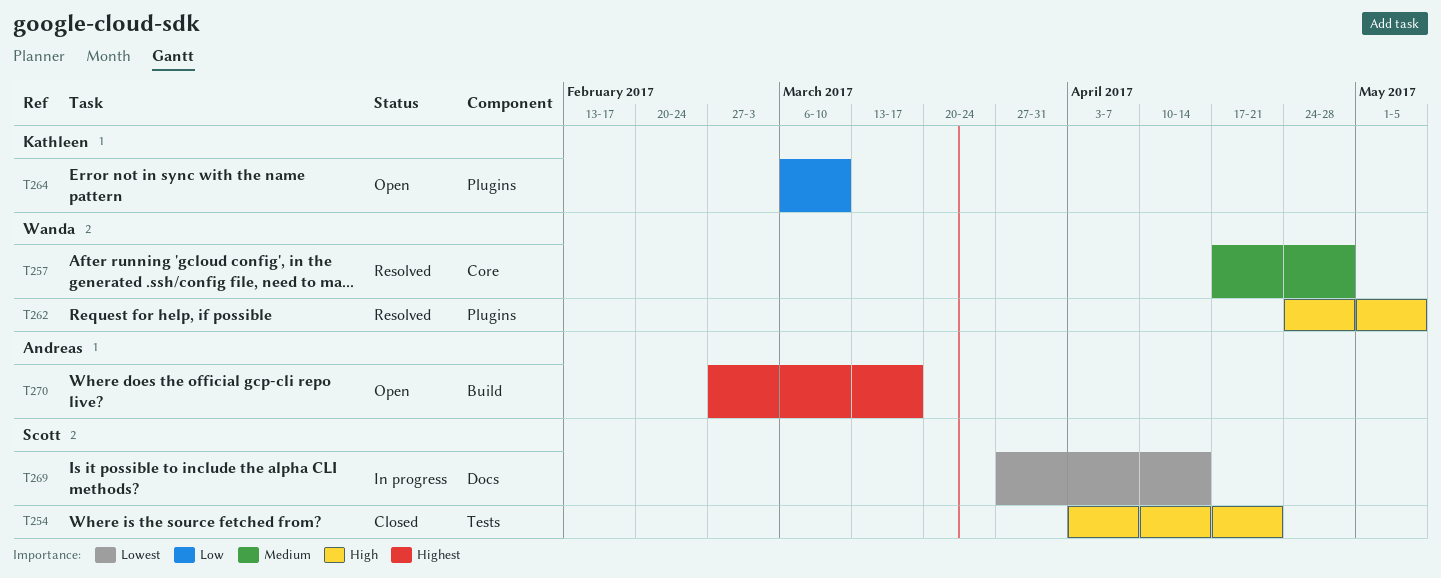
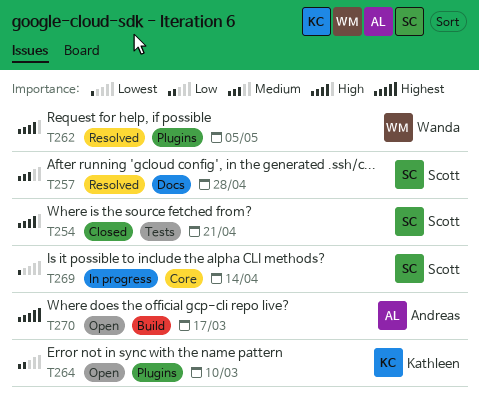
T257, owner: Wanda -> Scott
T257, label: Core -> Docs
T269, label: Docs -> Core

